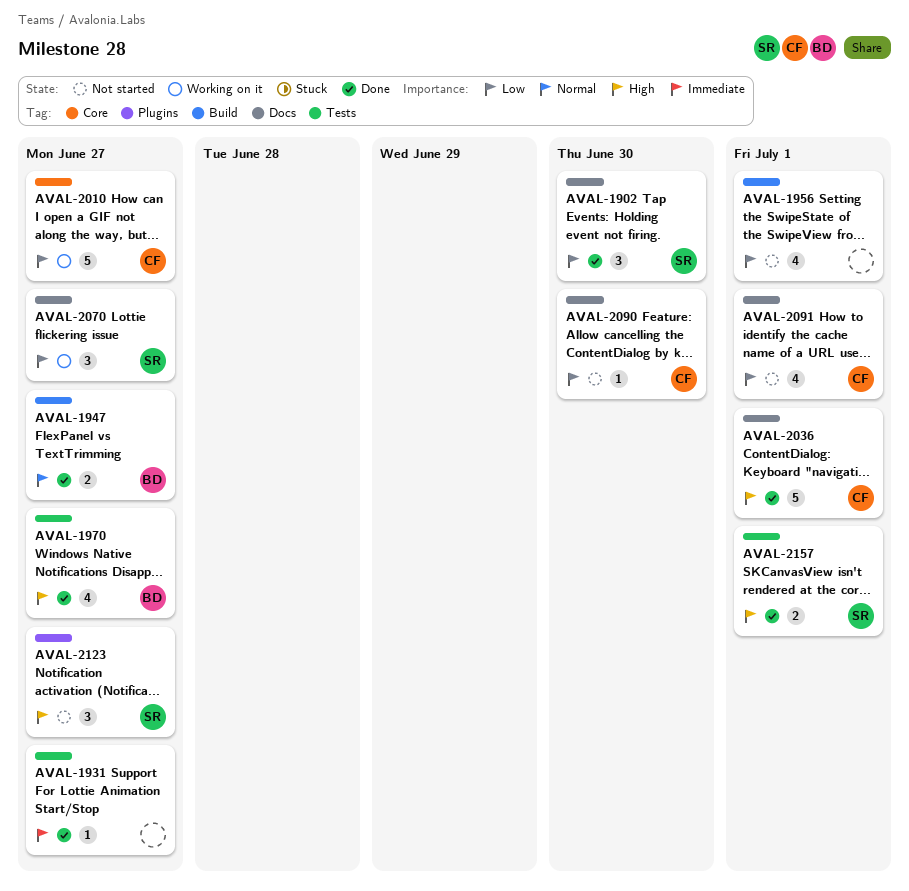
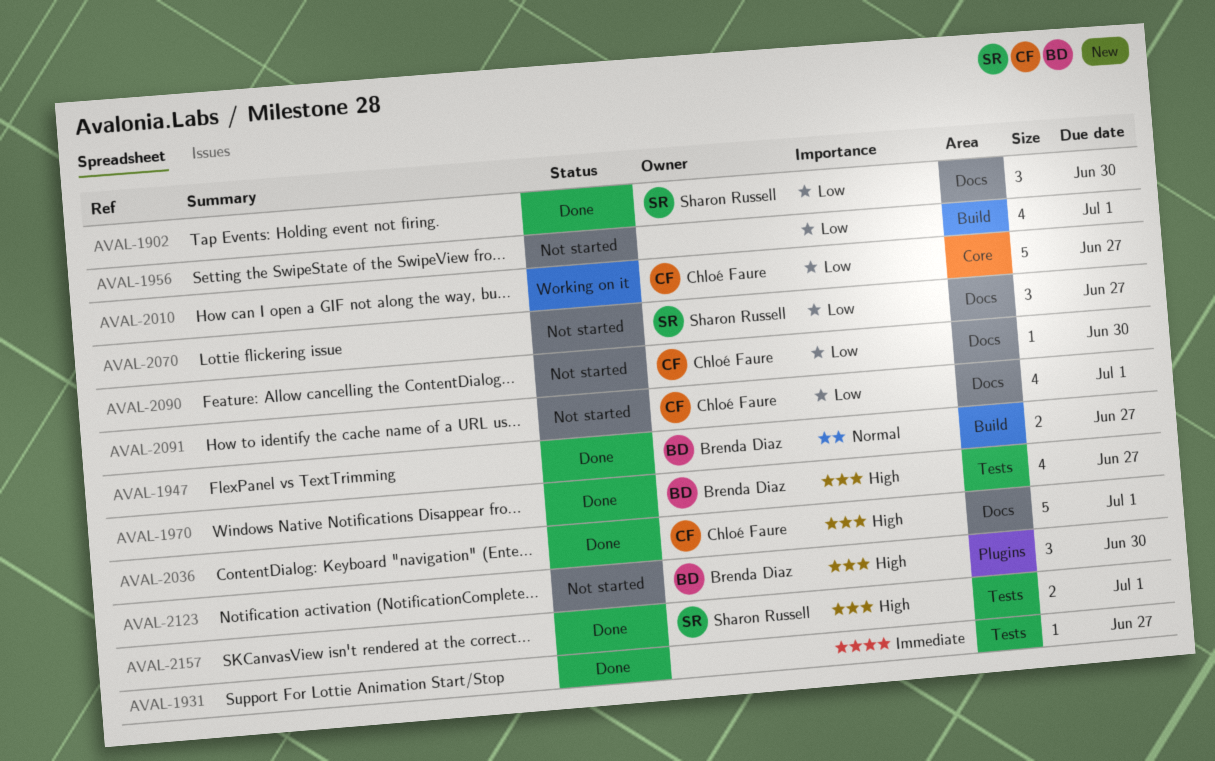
AVAL-2070, status: Working on it -> Not started
AVAL-2123, owner: Sharon Russell -> Brenda Diaz
AVAL-2123, due: Jun 27 -> Jun 30

